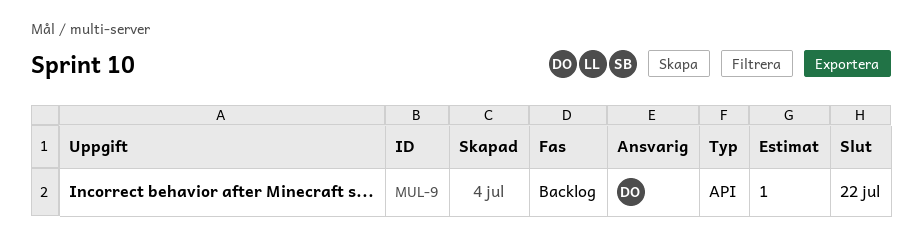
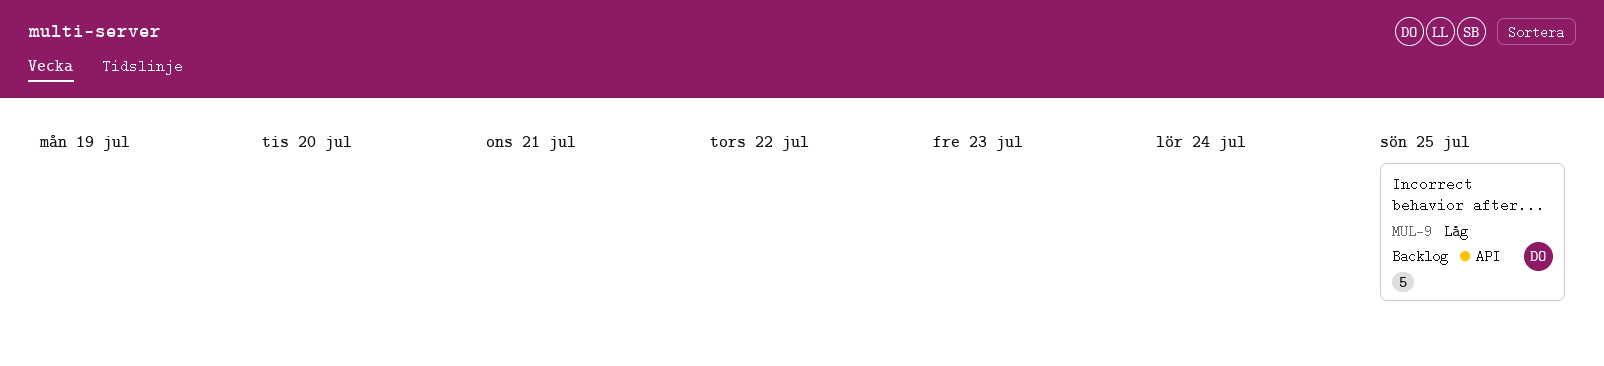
MUL-9, estimate: 1 -> 5
MUL-9, due: Jul 22 -> Jul 25

